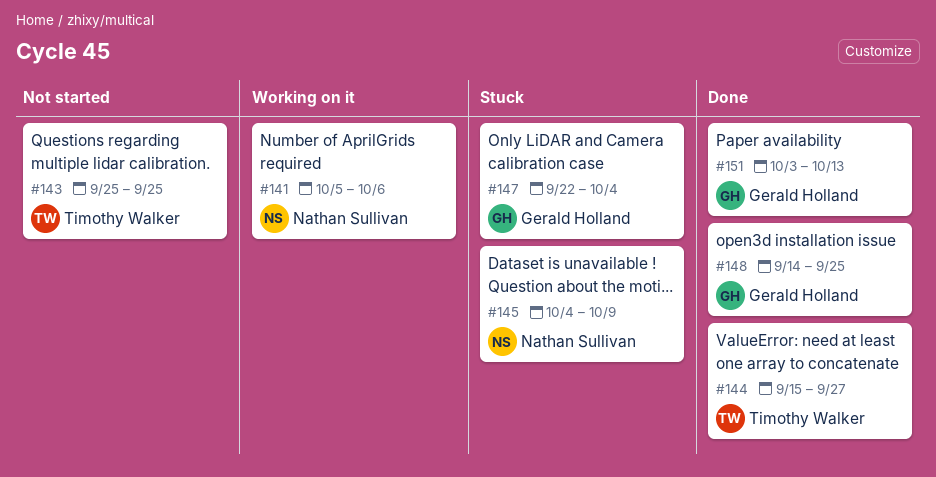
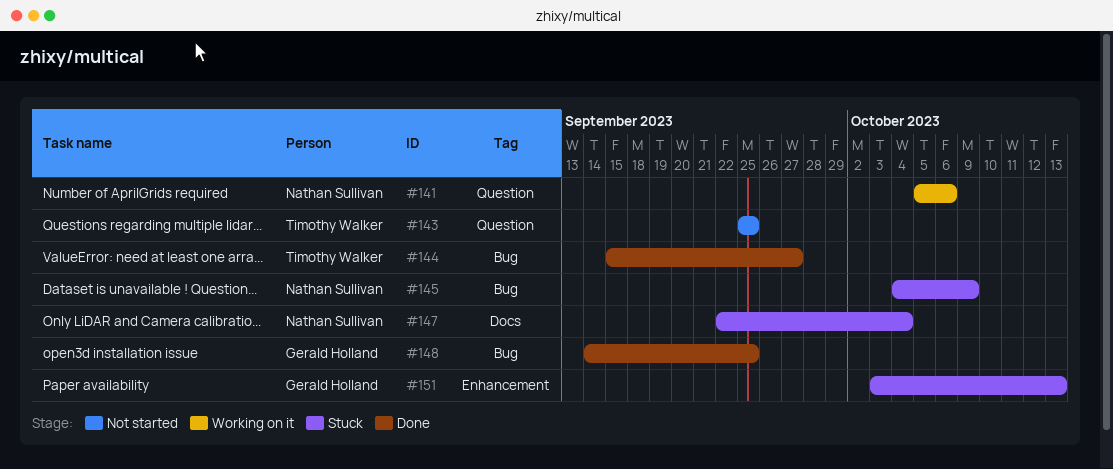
#147, owner: Gerald Holland -> Nathan Sullivan
#151, status: Done -> Stuck

